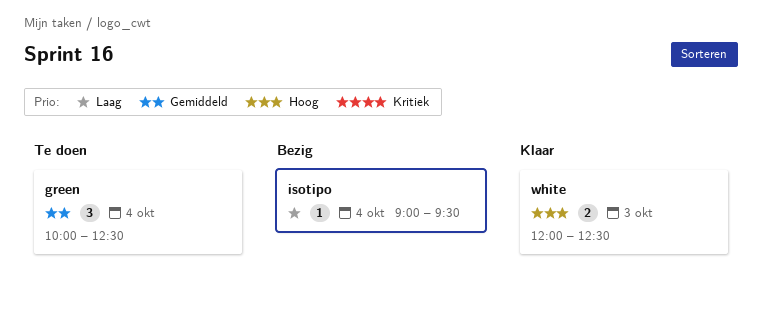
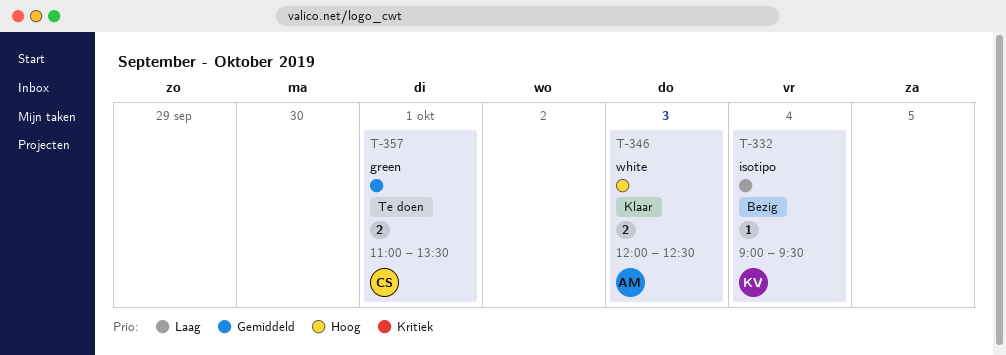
green, estimate: 3 -> 2
green, day: Oct 4 -> Oct 1
green, begins: 10:00 -> 11:00
green, ends: 12:30 -> 13:30

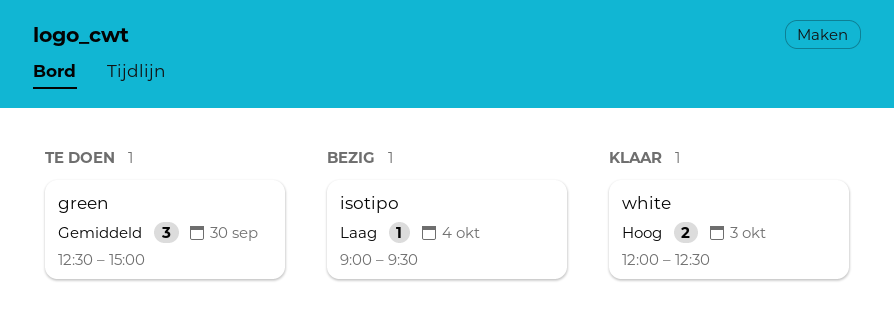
green, estimate: 2 -> 3
green, day: Oct 1 -> Sep 30
green, begins: 11:00 -> 12:30
green, ends: 13:30 -> 15:00

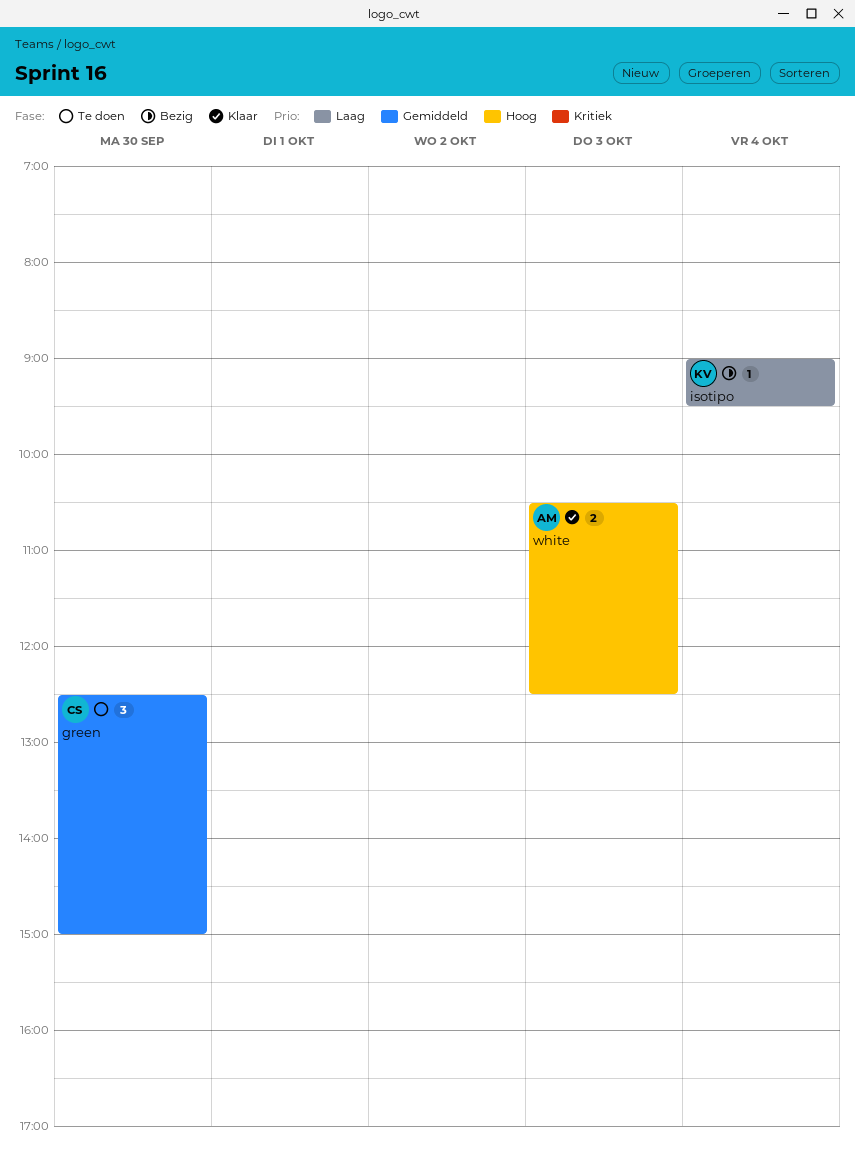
white, begins: 12:00 -> 10:30

